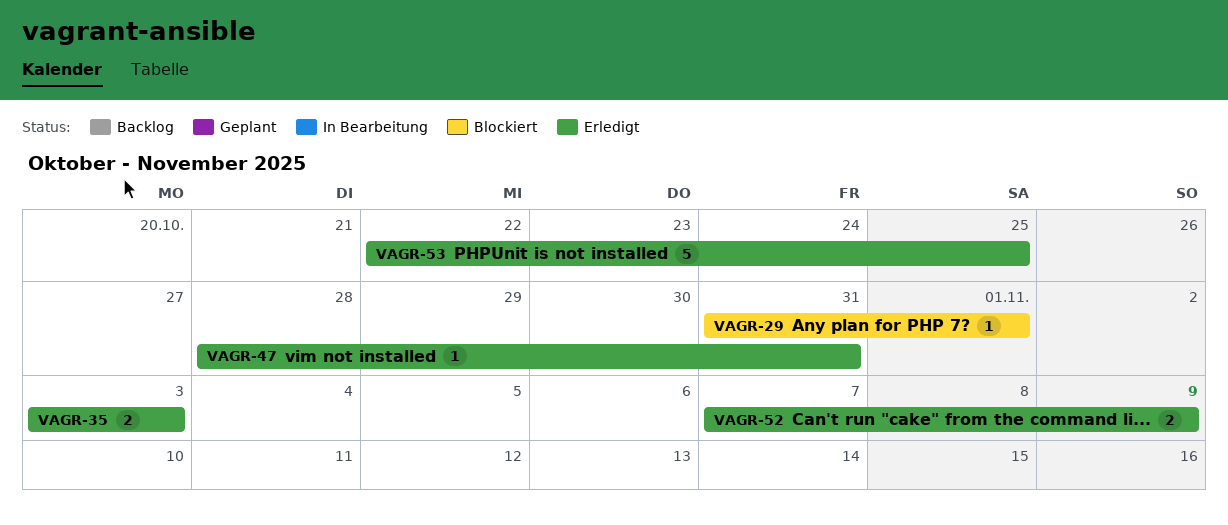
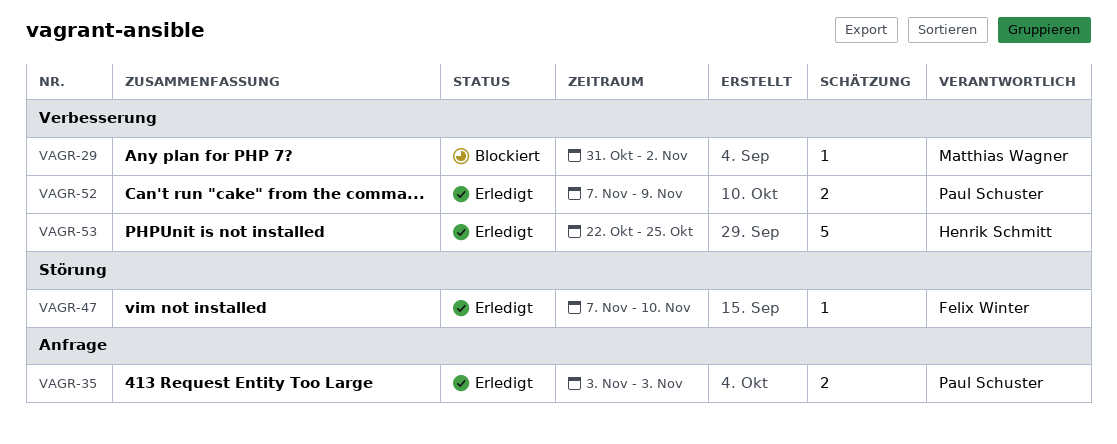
VAGR-29, due: Nov 1 -> Nov 2
VAGR-47, start: Oct 28 -> Nov 7
VAGR-47, due: Oct 31 -> Nov 10

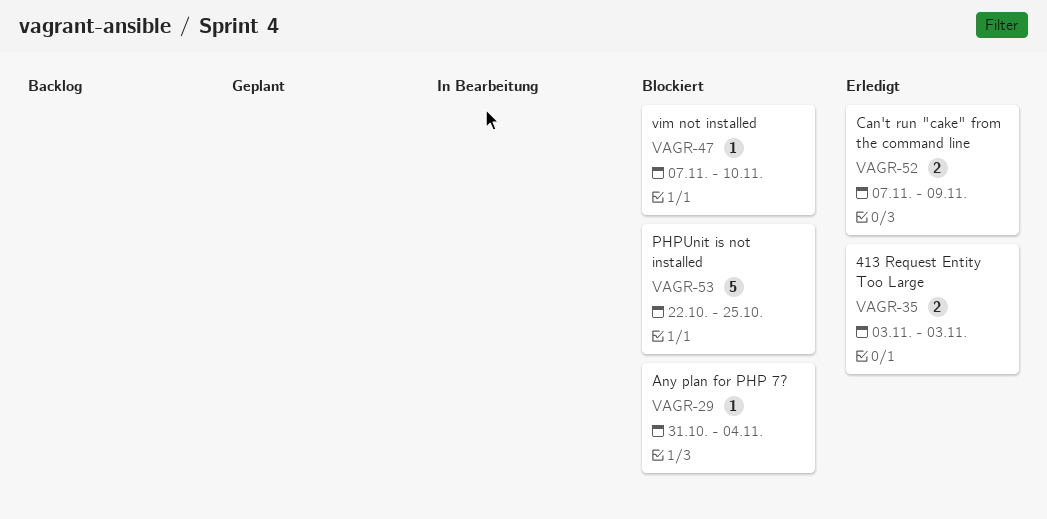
VAGR-29, due: Nov 2 -> Nov 4
VAGR-47, status: Erledigt -> Blockiert
VAGR-53, status: Erledigt -> Blockiert

